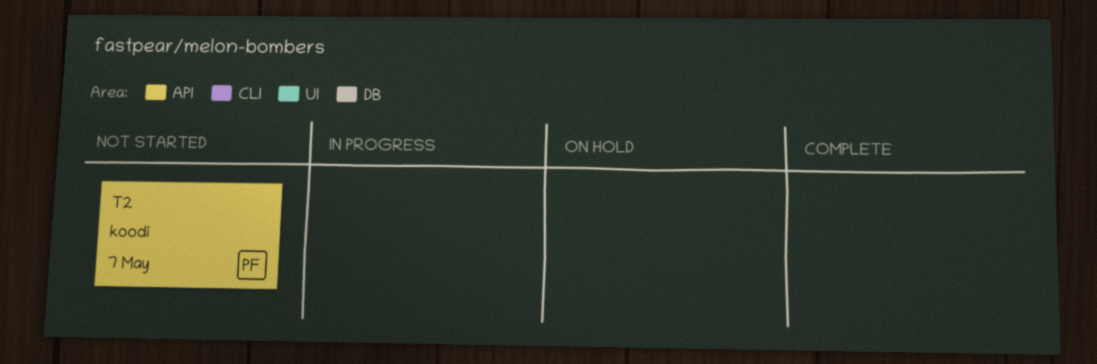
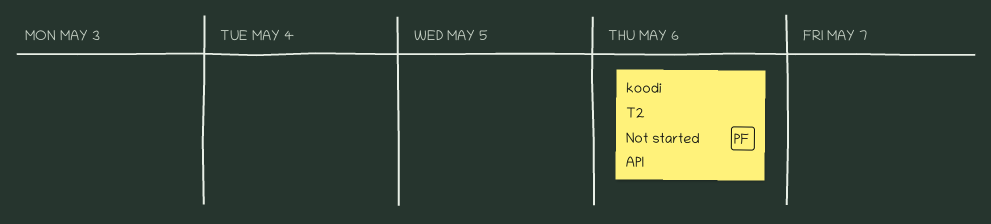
T2, due: May 7 -> May 6

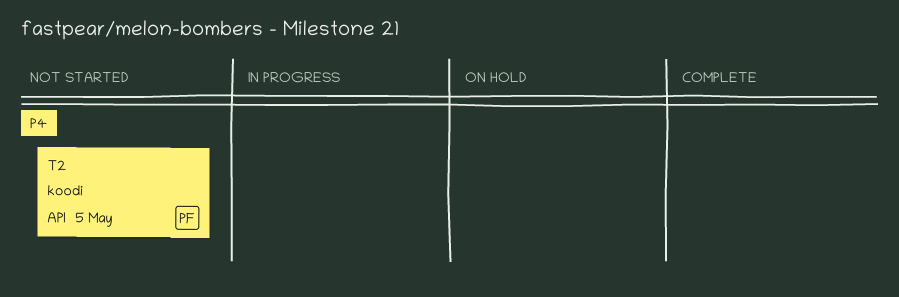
T2, due: May 6 -> May 5

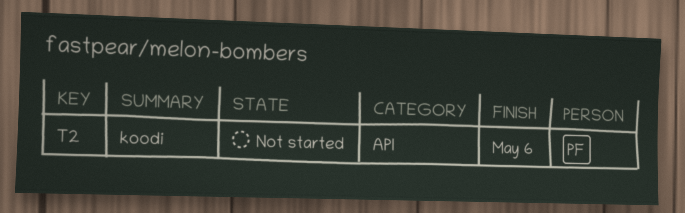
T2, due: May 5 -> May 6

